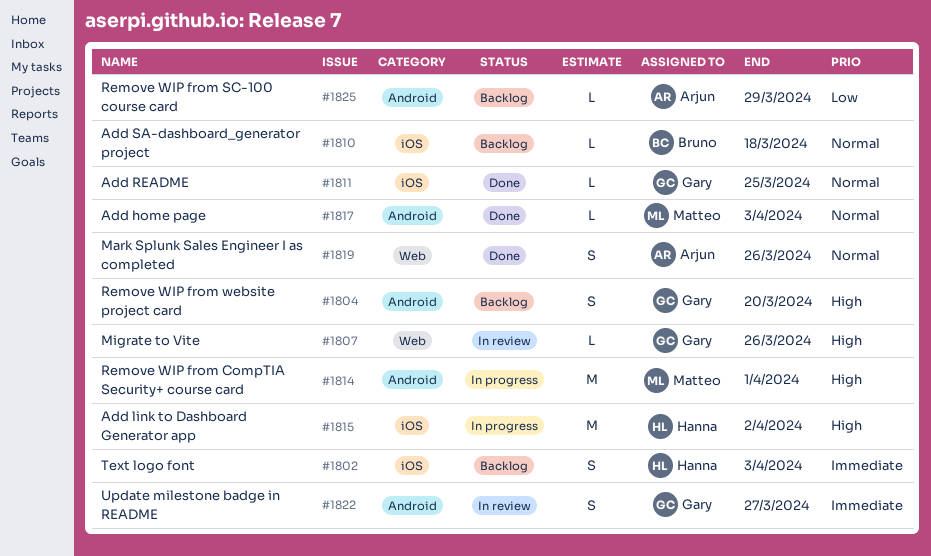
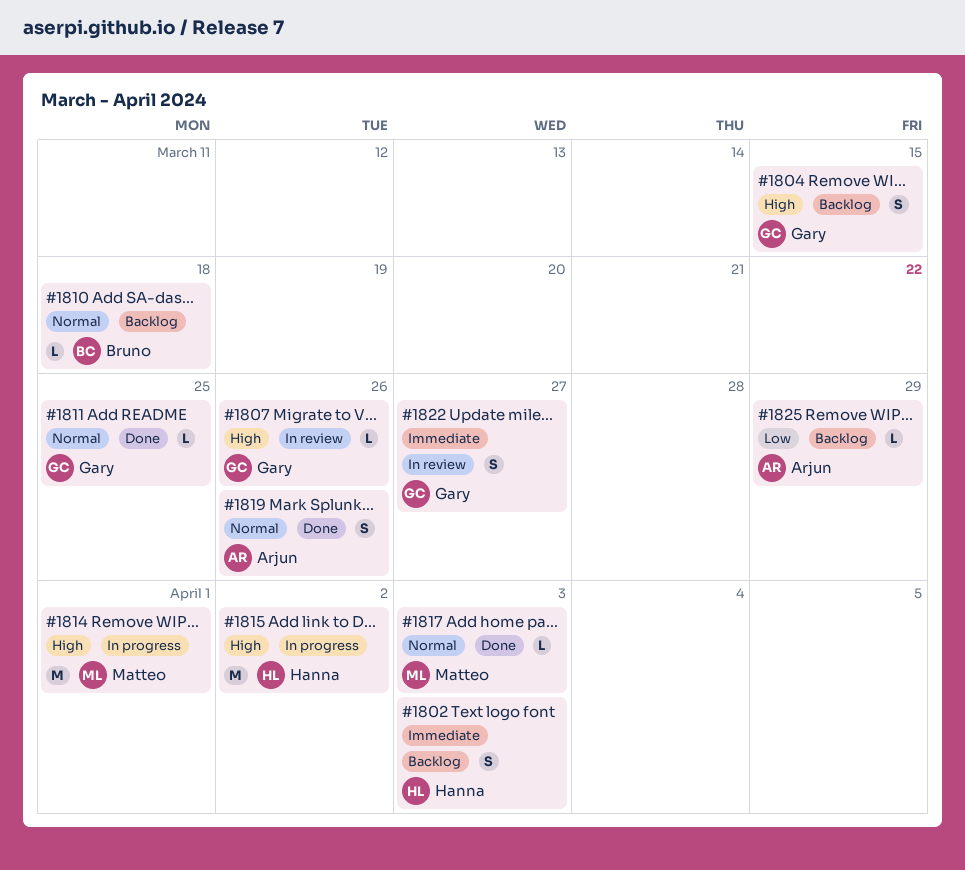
#1804, due: Mar 20 -> Mar 15

